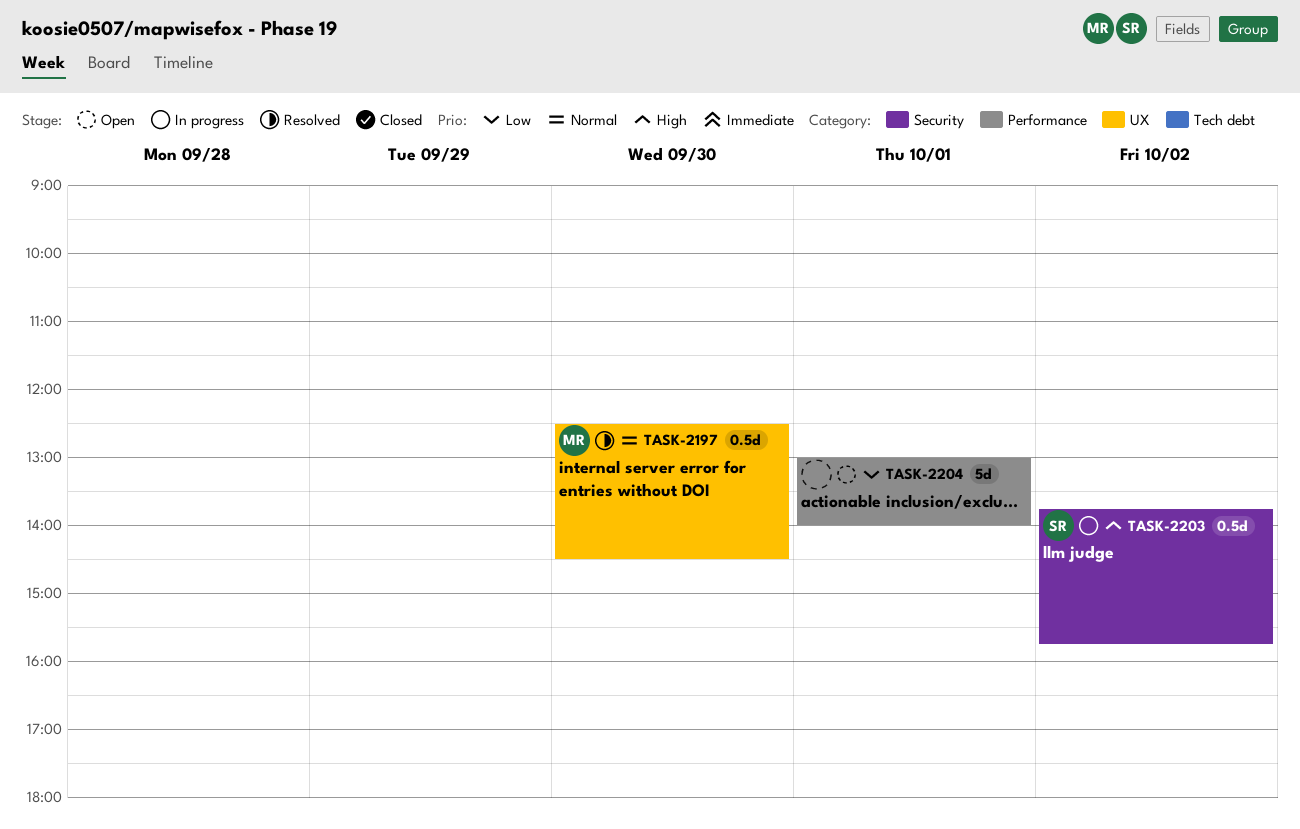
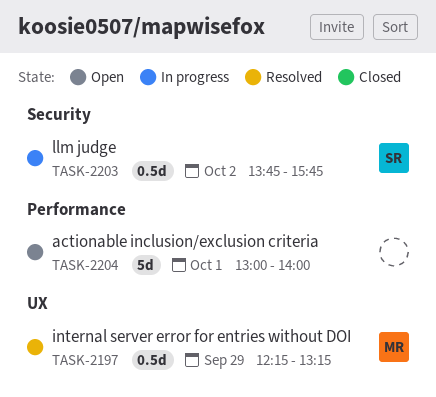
TASK-2197, day: Sep 30 -> Sep 29
TASK-2197, begins: 12:30 -> 12:15
TASK-2197, ends: 14:30 -> 13:15

